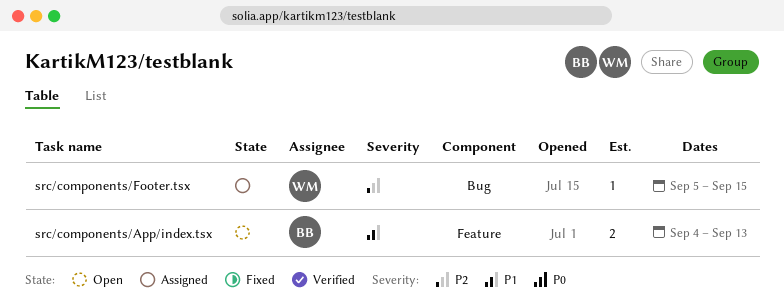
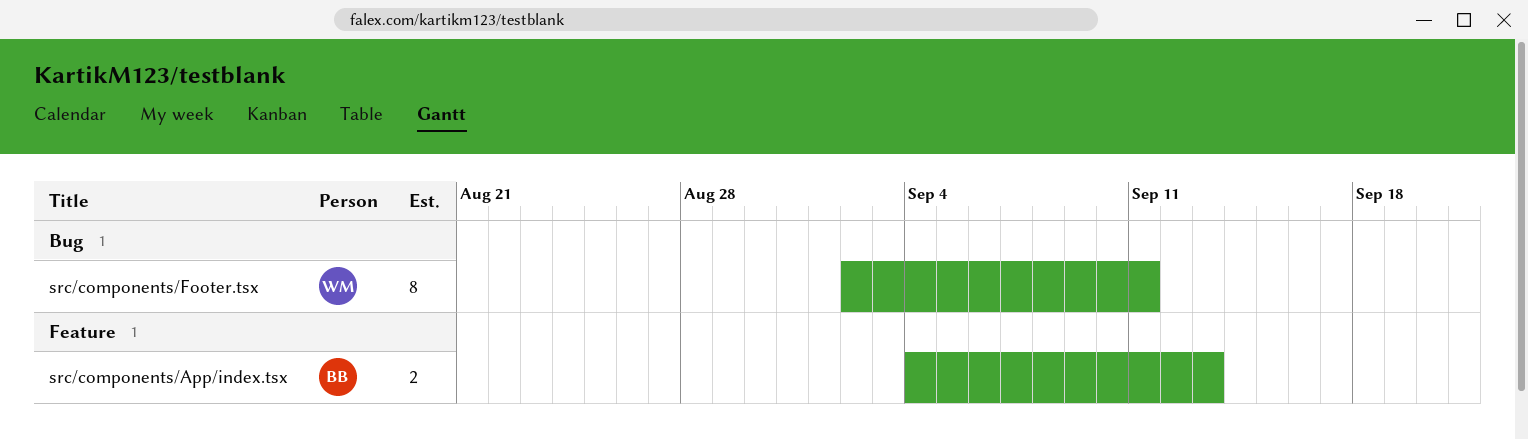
src/components/Footer.tsx, estimate: 1 -> 8
src/components/Footer.tsx, start: Sep 5 -> Sep 2
src/components/Footer.tsx, due: Sep 15 -> Sep 11

